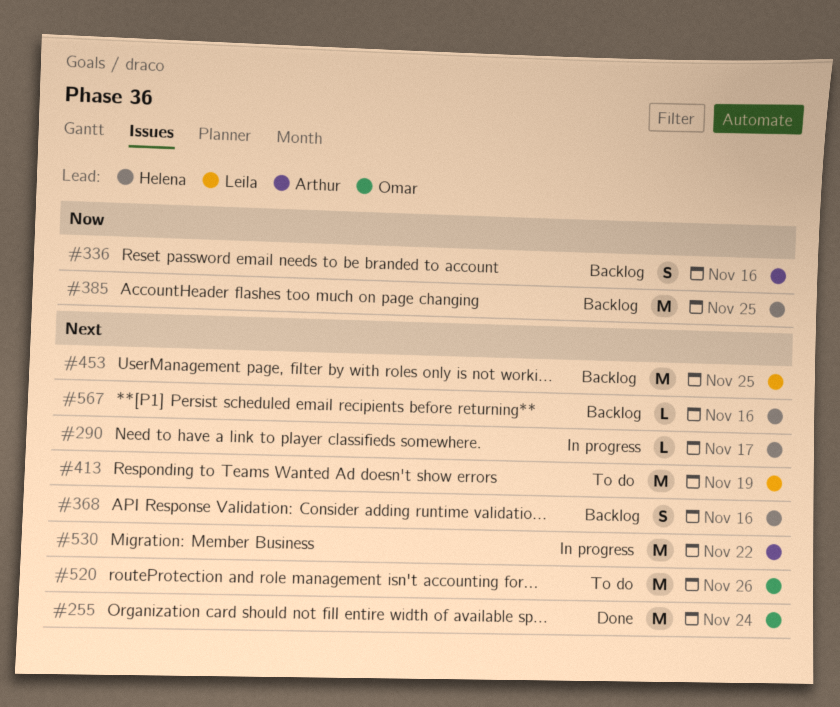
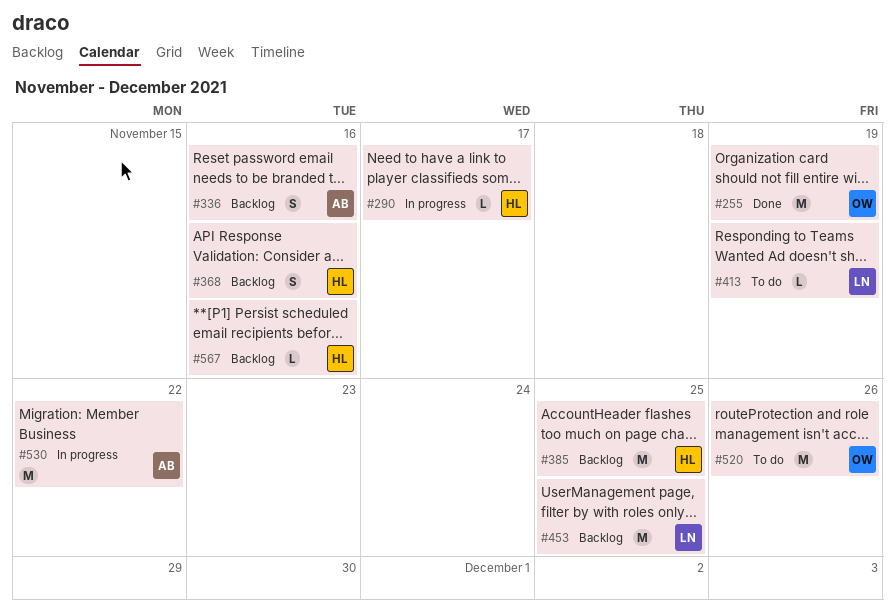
#255, due: Nov 24 -> Nov 19
#413, estimate: M -> L

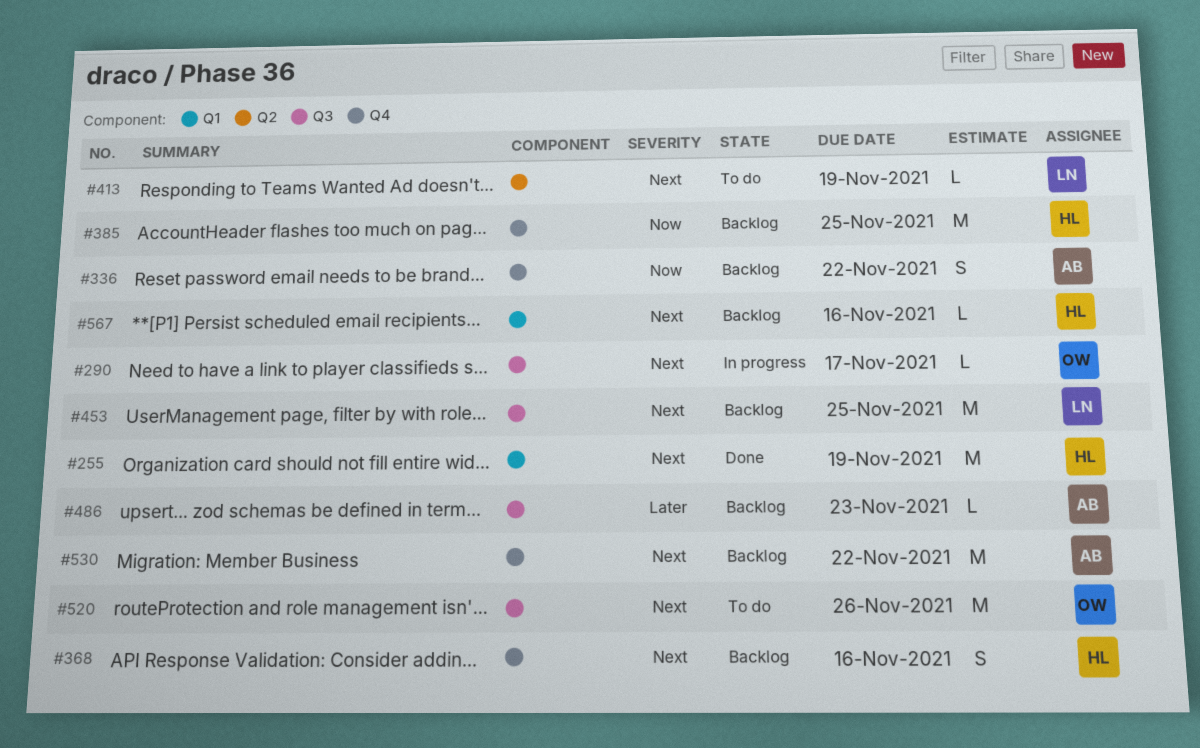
#255, owner: OW -> HL
#290, owner: HL -> OW
#336, due: Nov 16 -> Nov 22
#486: none -> present
#530, status: In progress -> Backlog

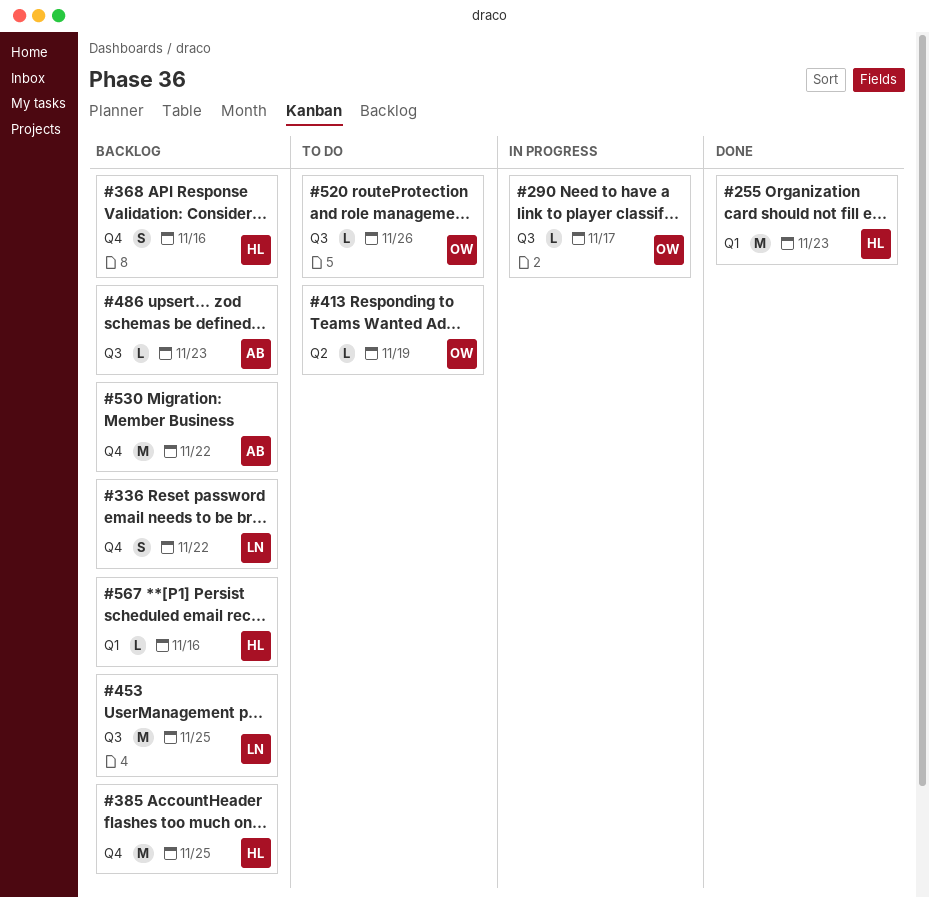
#255, due: Nov 19 -> Nov 23
#336, owner: AB -> LN
#413, owner: LN -> OW
#520, estimate: M -> L

